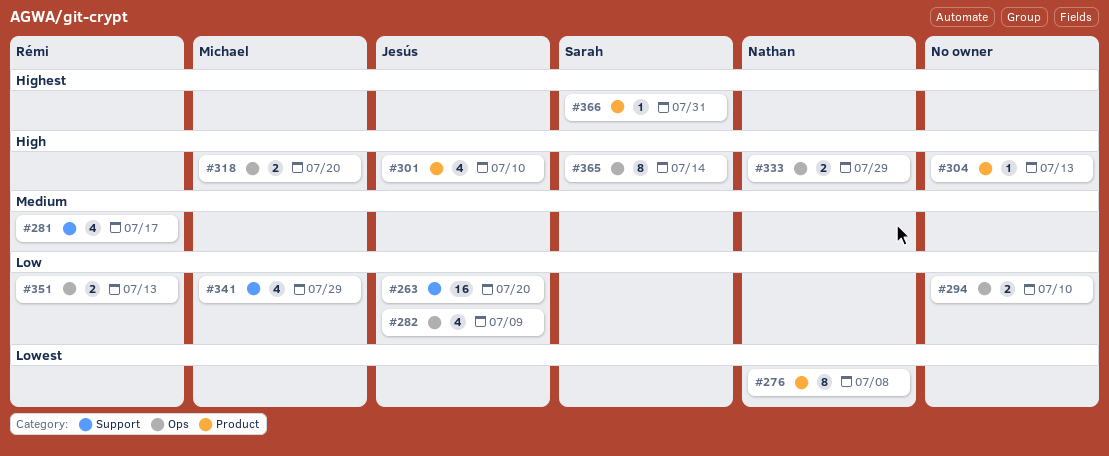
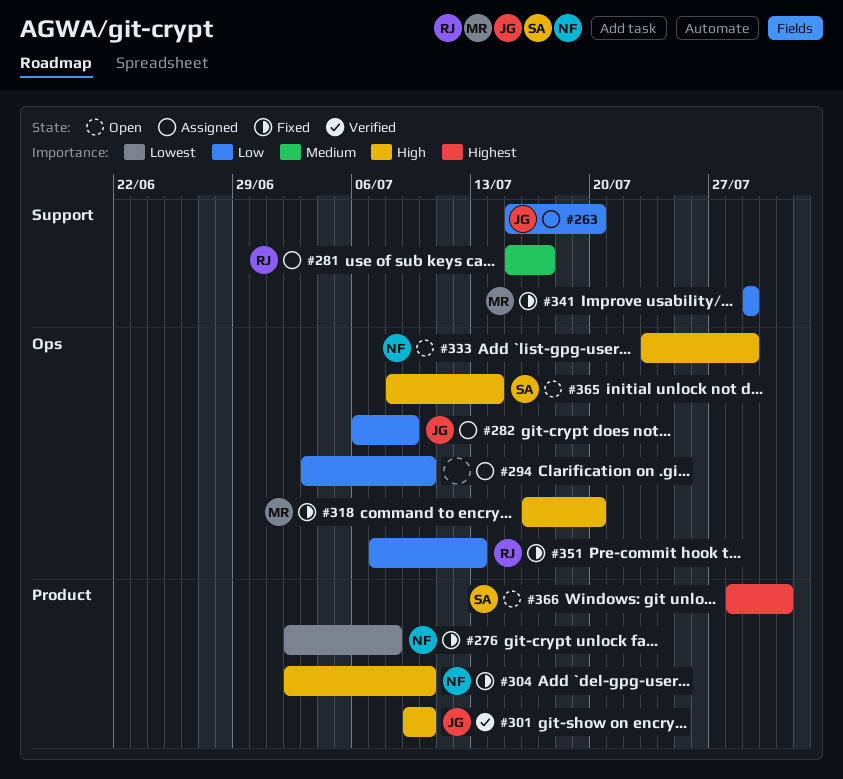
#304, owner: none -> Nathan
#304, due: Jul 13 -> Jul 10

